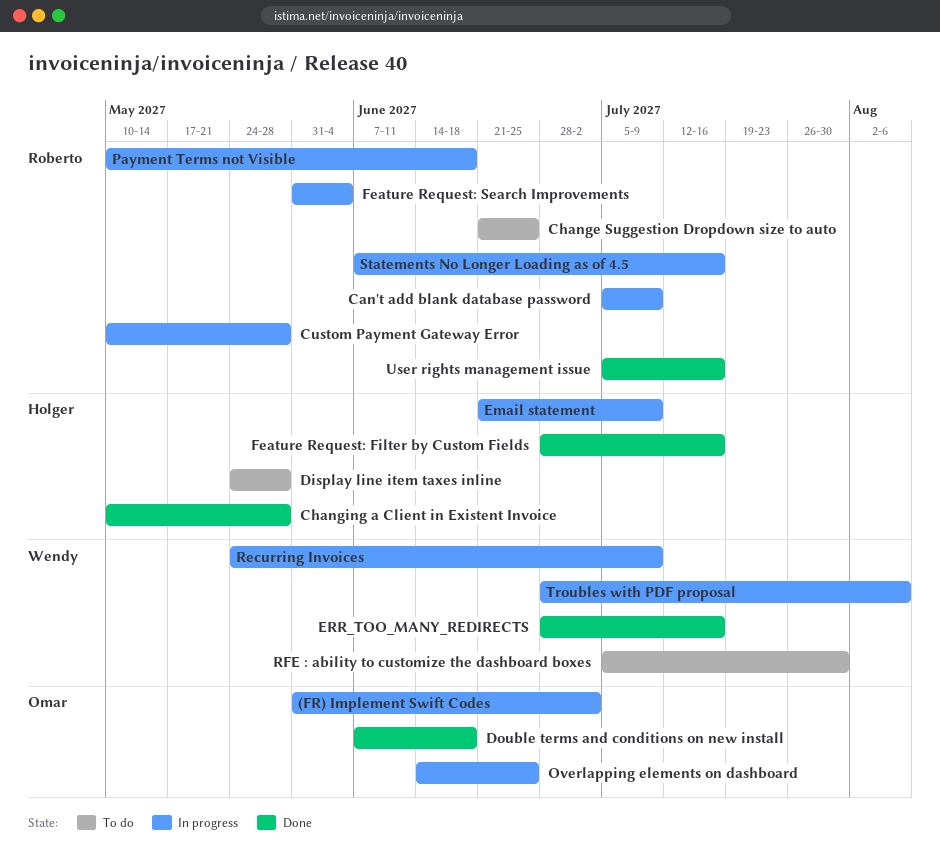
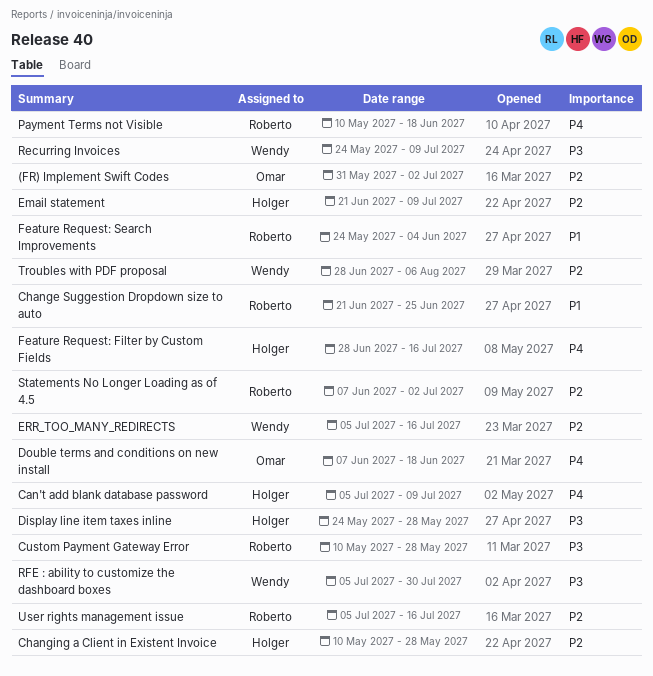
Can't add blank database password, owner: Roberto -> Holger
ERR_TOO_MANY_REDIRECTS, start: Jun 28 -> Jul 5
Feature Request: Search Improvements, start: May 31 -> May 24
Overlapping elements on dashboard: present -> none
Statements No Longer Loading as of 4.5, due: Jul 16 -> Jul 2

